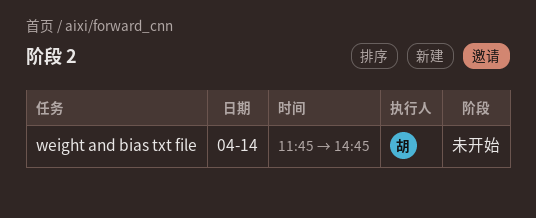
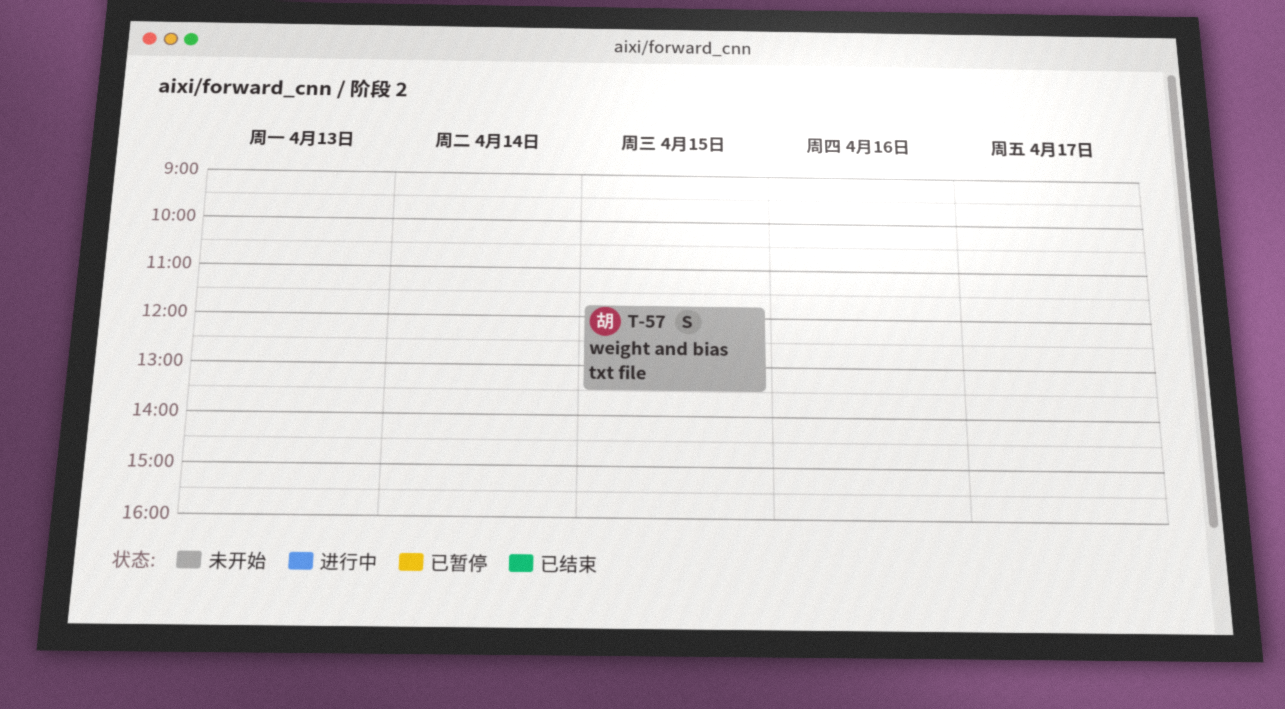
weight and bias txt file, day: Apr 14 -> Apr 15
weight and bias txt file, ends: 14:45 -> 13:30

